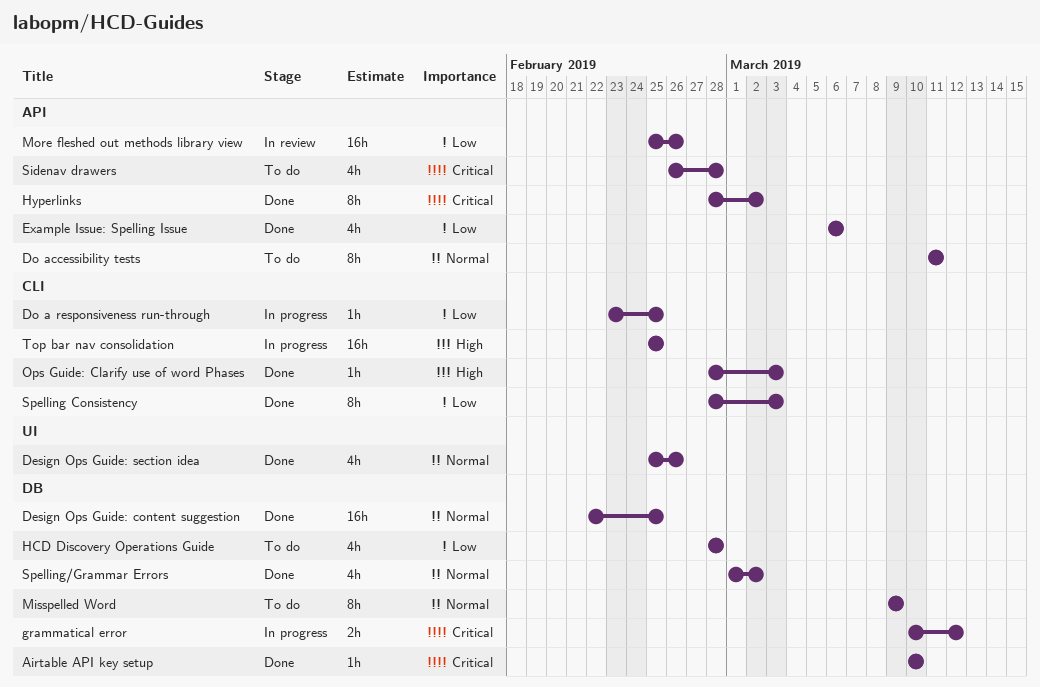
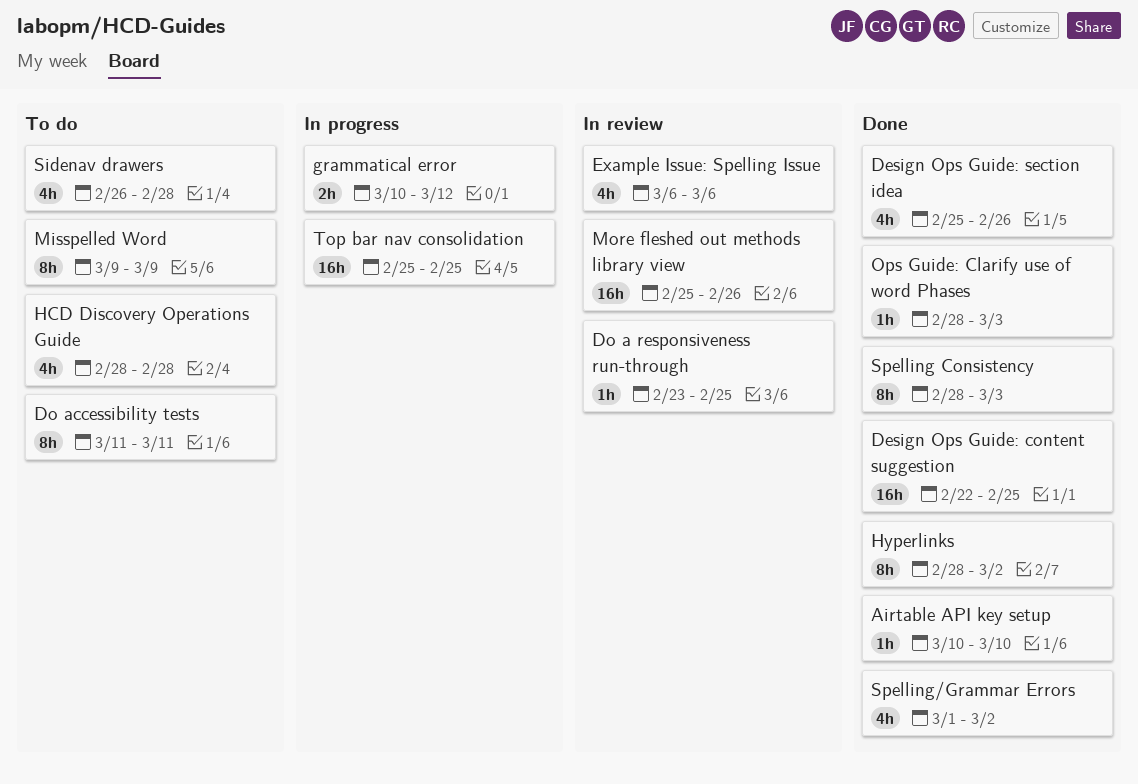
Do a responsiveness run-through, status: In progress -> In review
Example Issue: Spelling Issue, status: Done -> In review

